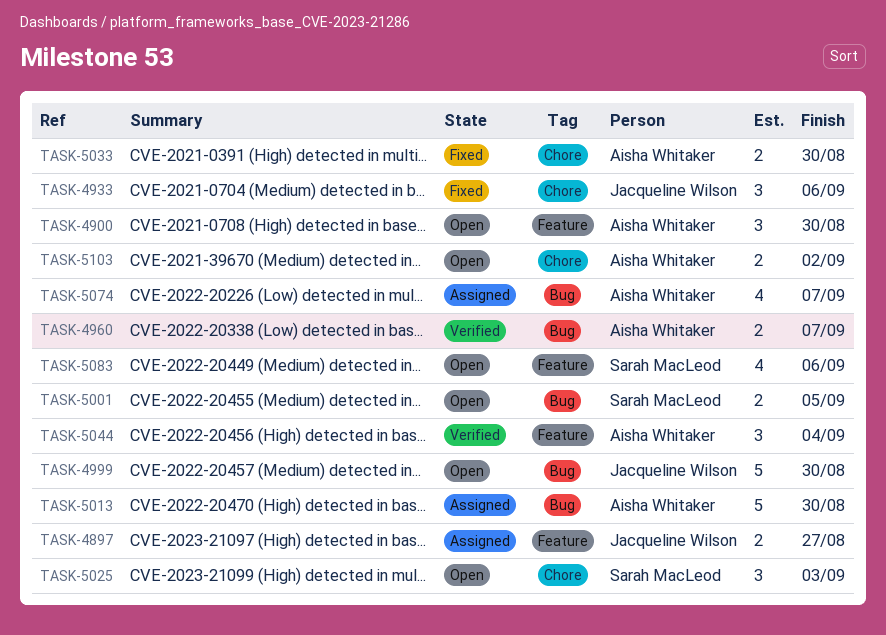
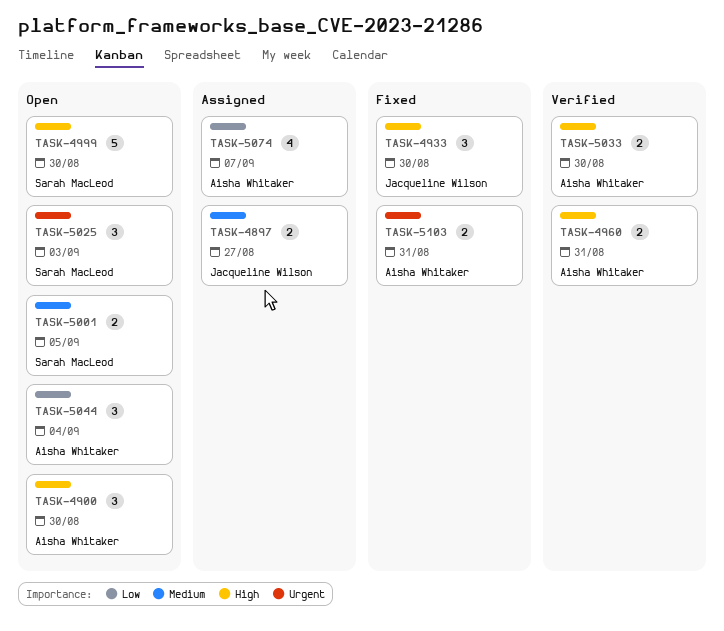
TASK-4933, due: Sep 6 -> Aug 30
TASK-4960, due: Sep 7 -> Aug 31
TASK-4999, owner: Jacqueline Wilson -> Sarah MacLeod
TASK-5013: present -> none
TASK-5033, status: Fixed -> Verified
TASK-5044, status: Verified -> Open
TASK-5083: present -> none
TASK-5103, status: Open -> Fixed
TASK-5103, due: Sep 2 -> Aug 31

